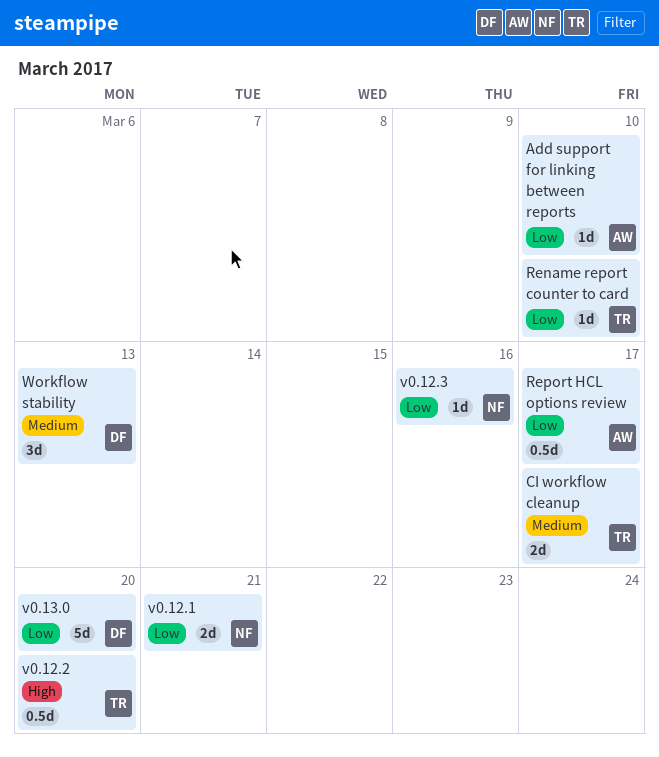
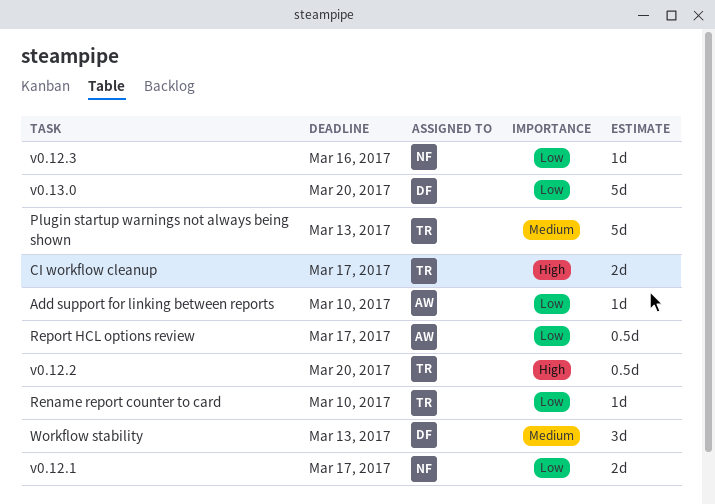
CI workflow cleanup, priority: Medium -> High
Plugin startup warnings not always being shown: none -> present
v0.12.1, due: Mar 21 -> Mar 17

